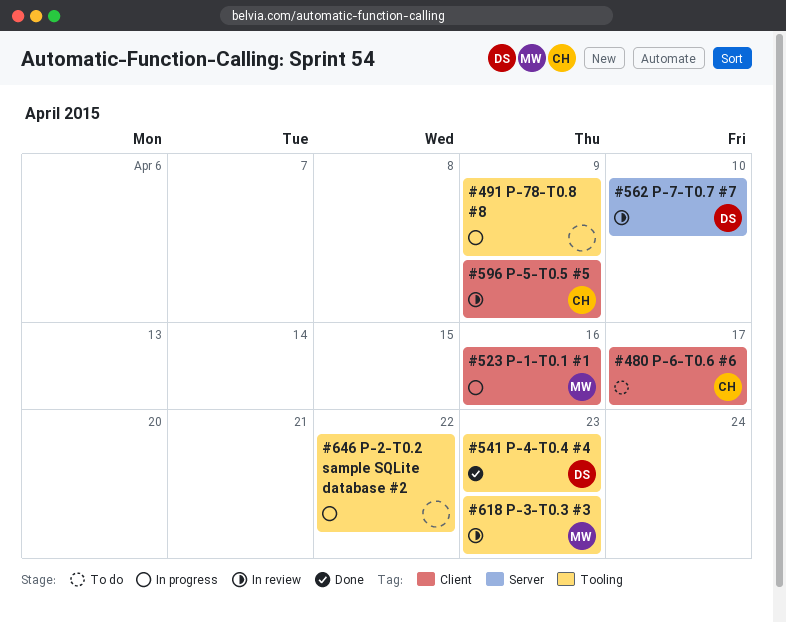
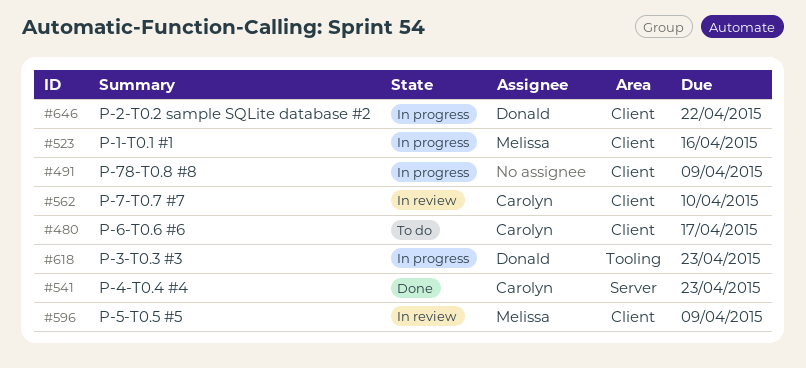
#491, label: Tooling -> Client
#541, owner: Donald -> Carolyn
#541, label: Tooling -> Server
#562, owner: Donald -> Carolyn
#562, label: Server -> Client
#596, owner: Carolyn -> Melissa
#618, status: In review -> In progress
#618, owner: Melissa -> Donald
#646, owner: none -> Donald
#646, label: Tooling -> Client

